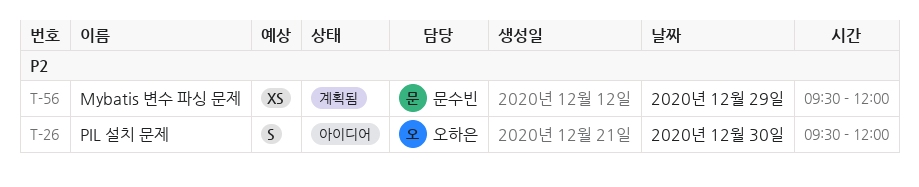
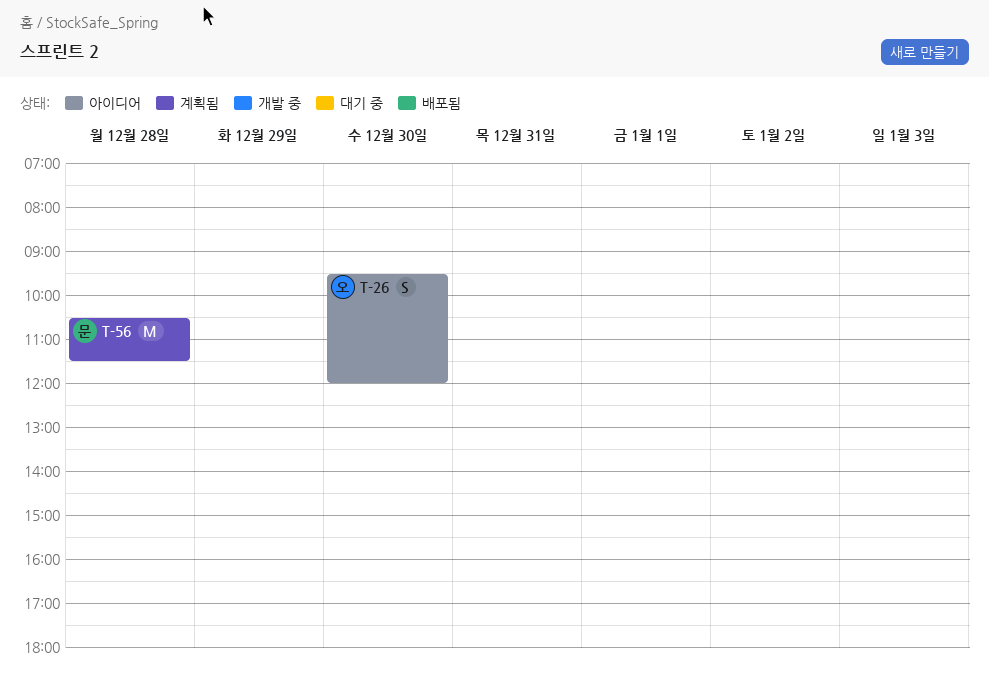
T-56, estimate: XS -> M
T-56, day: Dec 29 -> Dec 28
T-56, begins: 09:30 -> 10:30
T-56, ends: 12:00 -> 11:30

